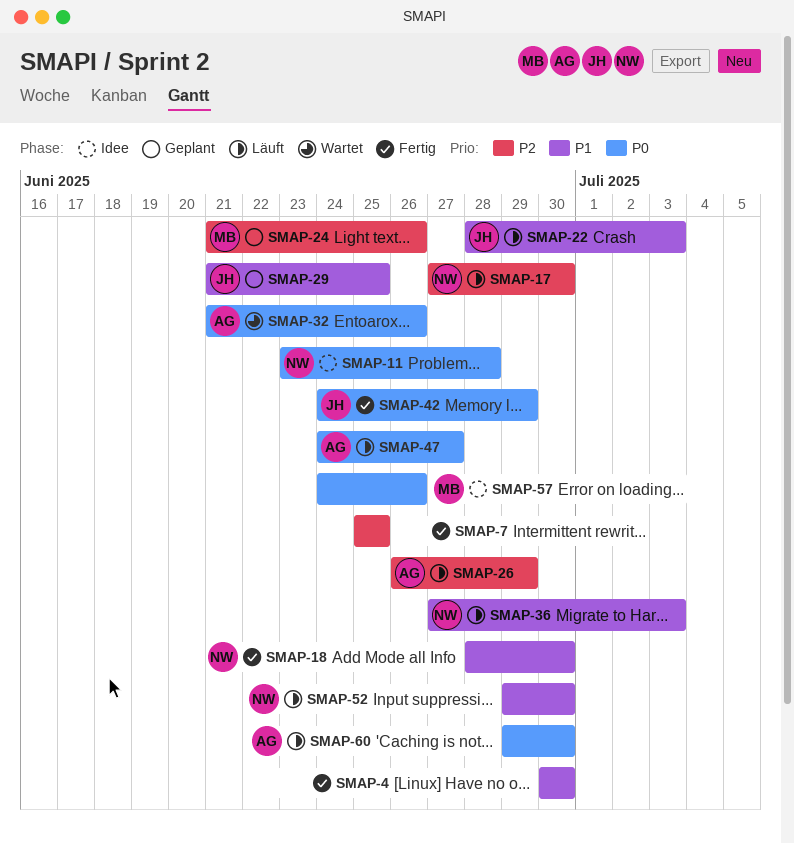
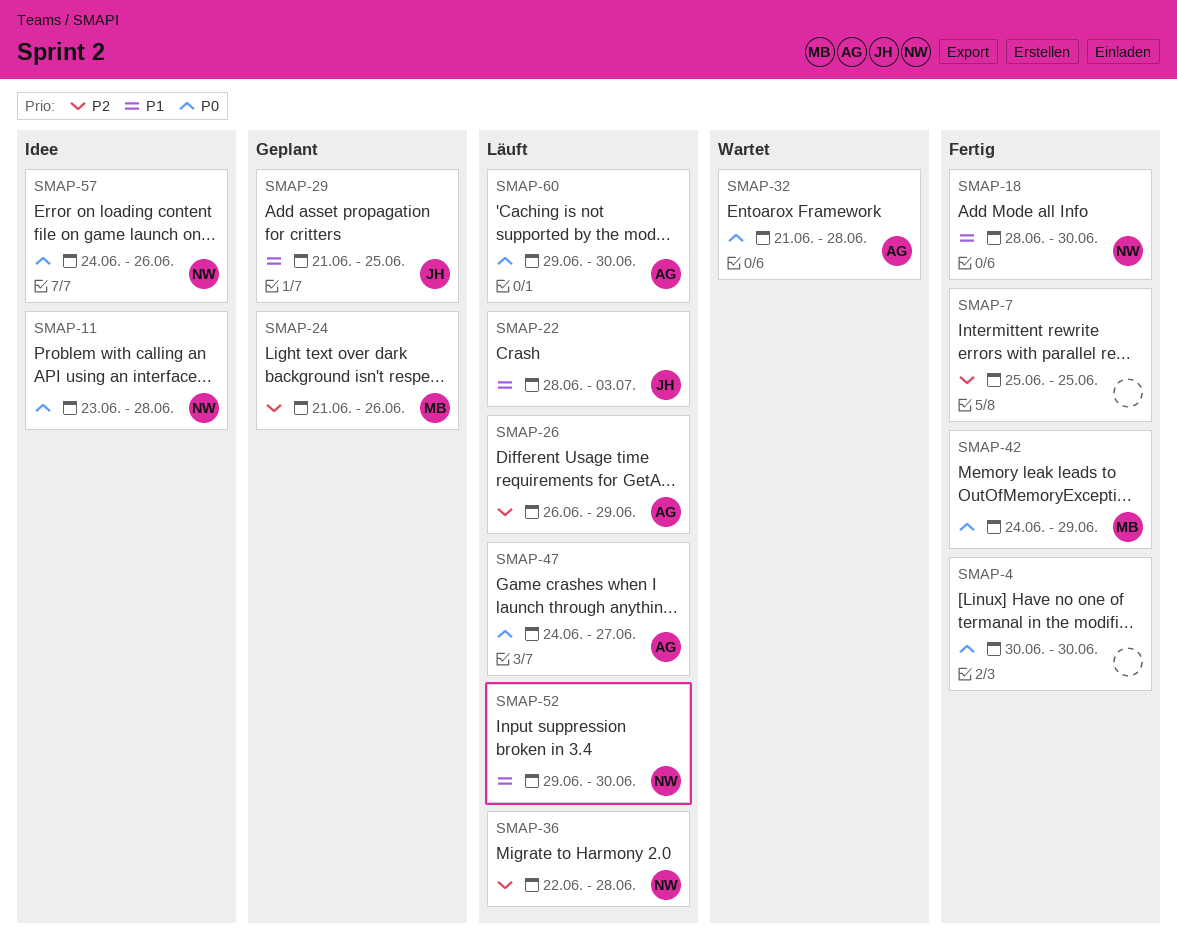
SMAP-4, priority: P1 -> P0
SMAP-17: present -> none
SMAP-32, due: Jun 26 -> Jun 28
SMAP-36, priority: P1 -> P2
SMAP-36, start: Jun 27 -> Jun 22
SMAP-36, due: Jul 3 -> Jun 28
SMAP-42, owner: JH -> MB
SMAP-57, owner: MB -> NW

